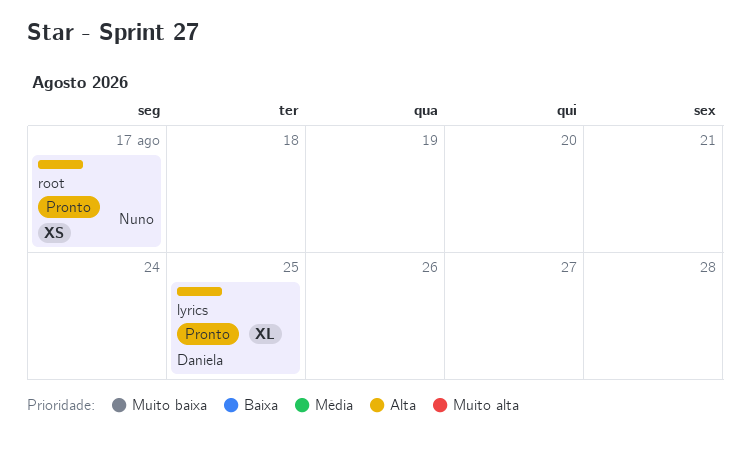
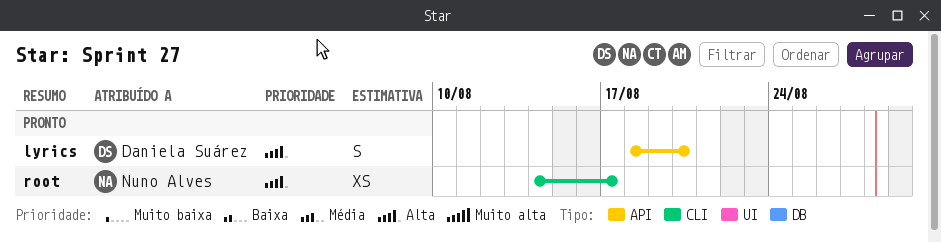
lyrics, estimate: XL -> S
lyrics, due: Aug 25 -> Aug 20

